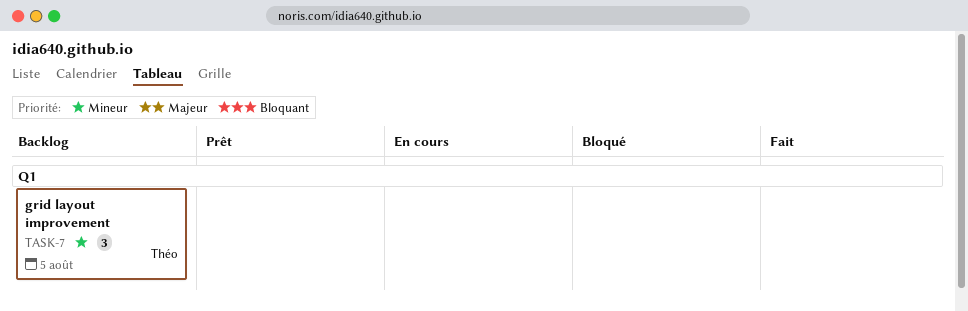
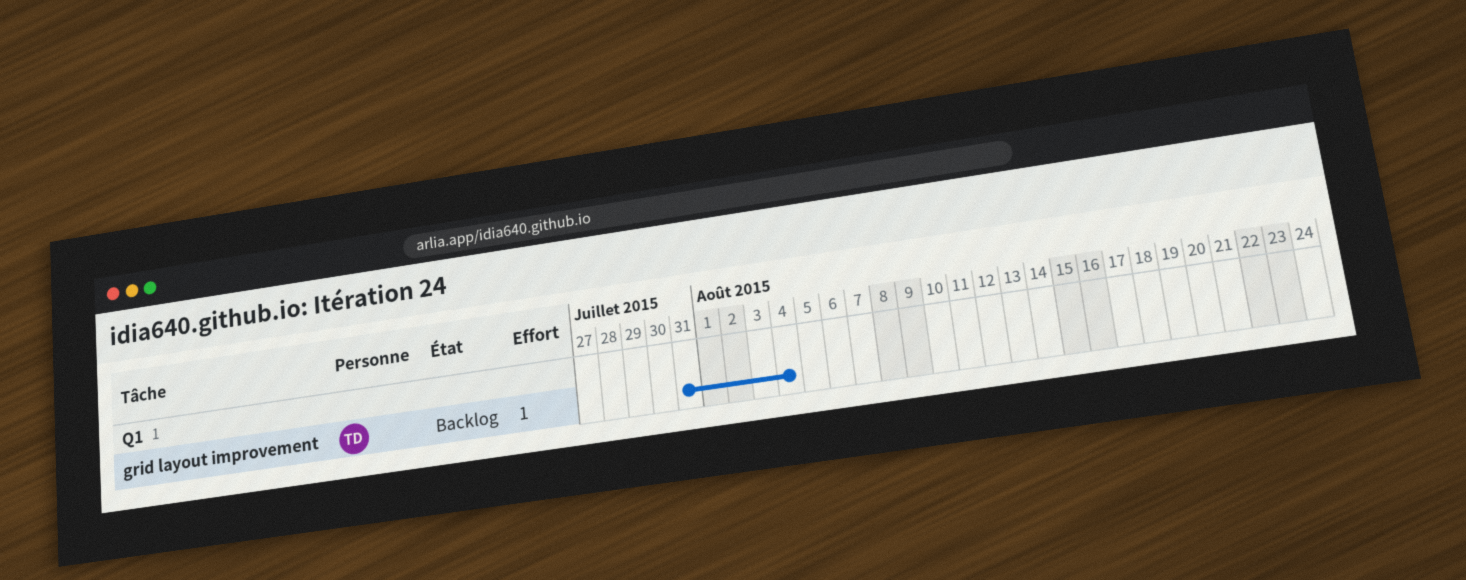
grid layout improvement, estimate: 3 -> 1
grid layout improvement, due: Aug 5 -> Aug 4

